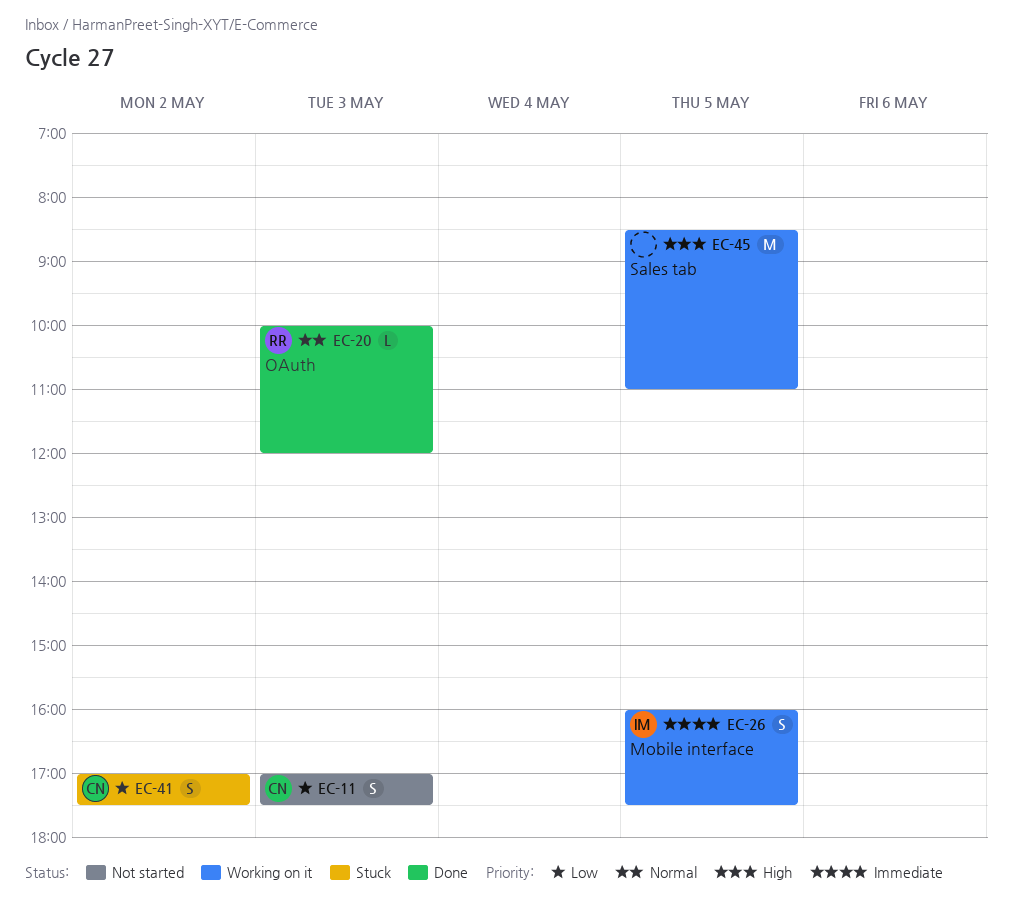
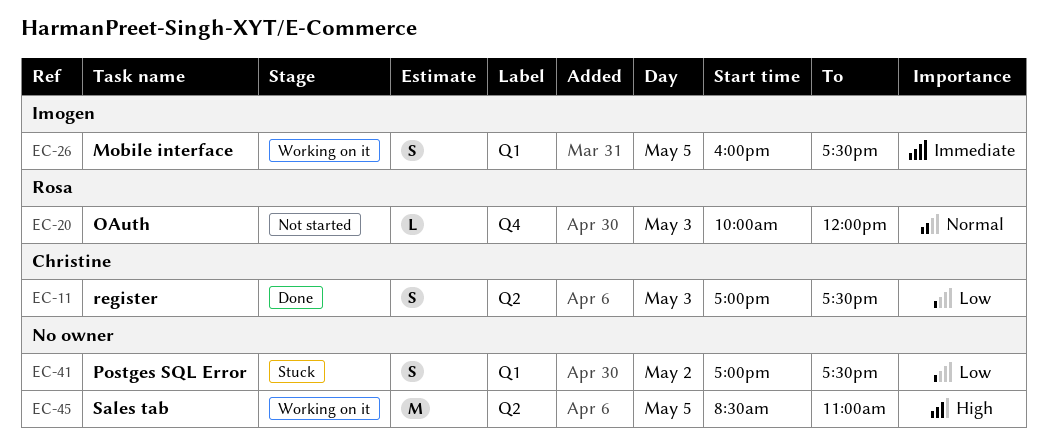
EC-11, status: Not started -> Done
EC-20, status: Done -> Not started
EC-41, owner: Christine -> none

